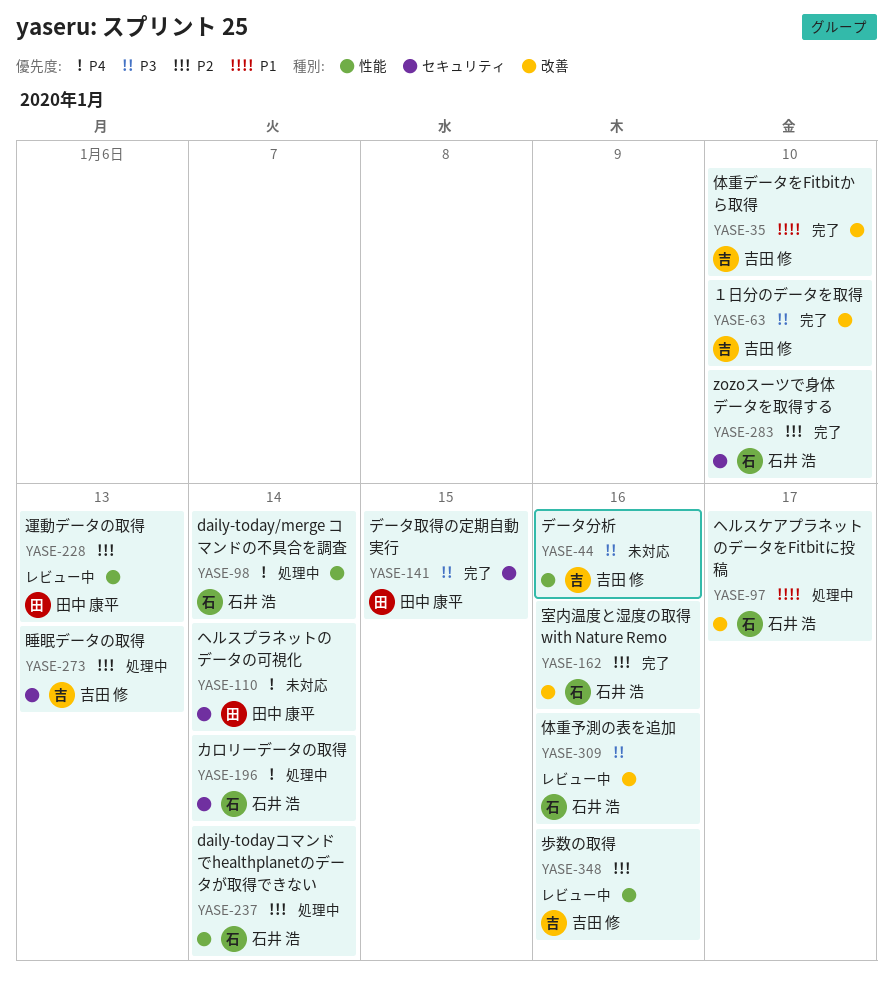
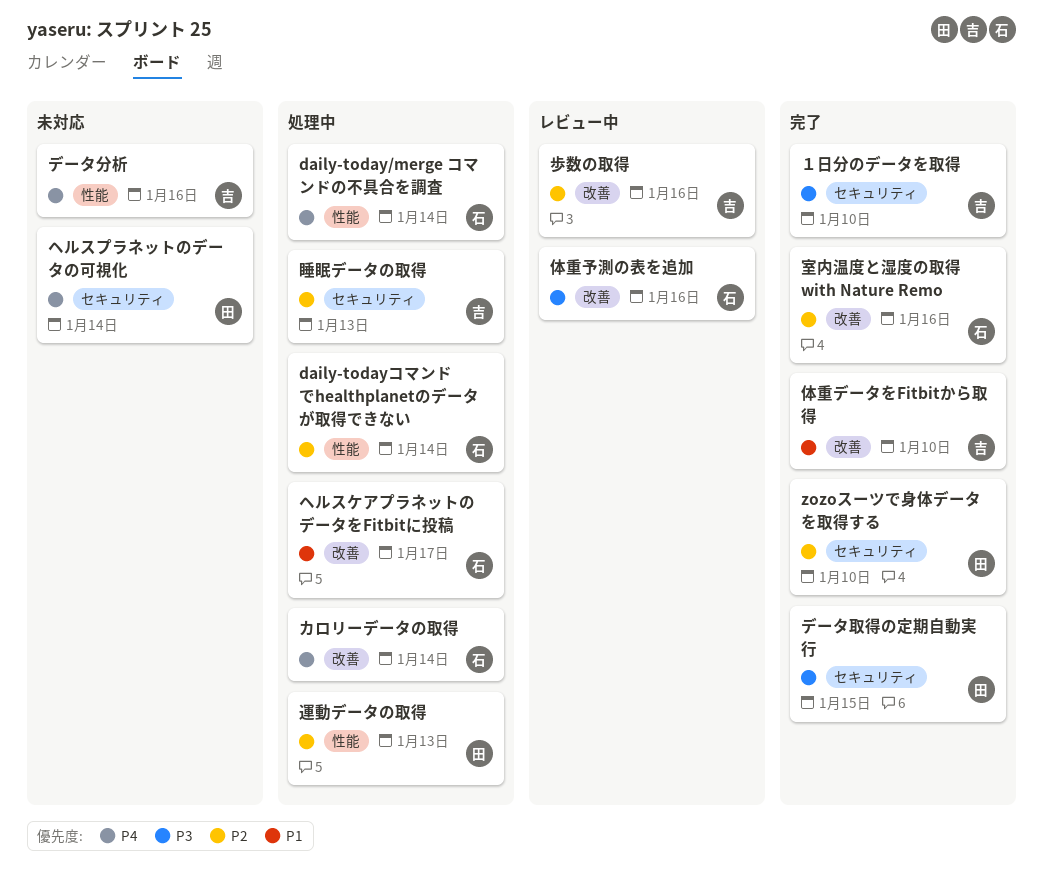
zozoスーツで身体データを取得する, owner: 石井 浩 -> 田中 康平
カロリーデータの取得, label: セキュリティ -> 改善
データ分析, priority: P3 -> P4
歩数の取得, label: 性能 -> 改善
運動データの取得, status: レビュー中 -> 処理中
１日分のデータを取得, label: 改善 -> セキュリティ

